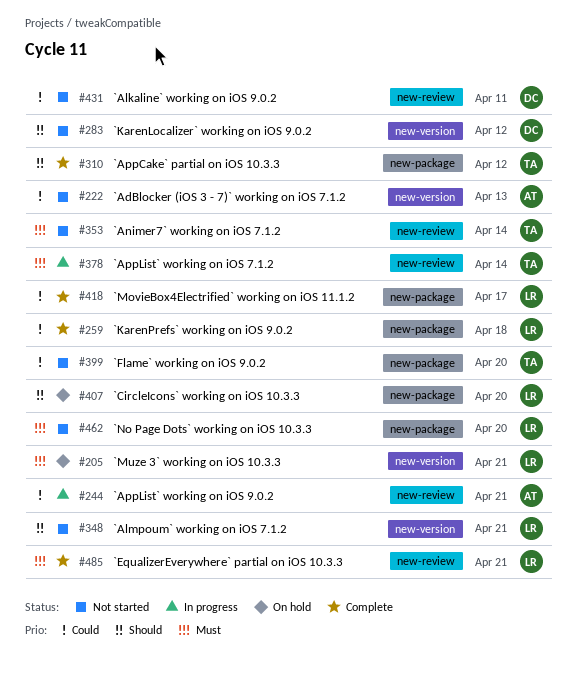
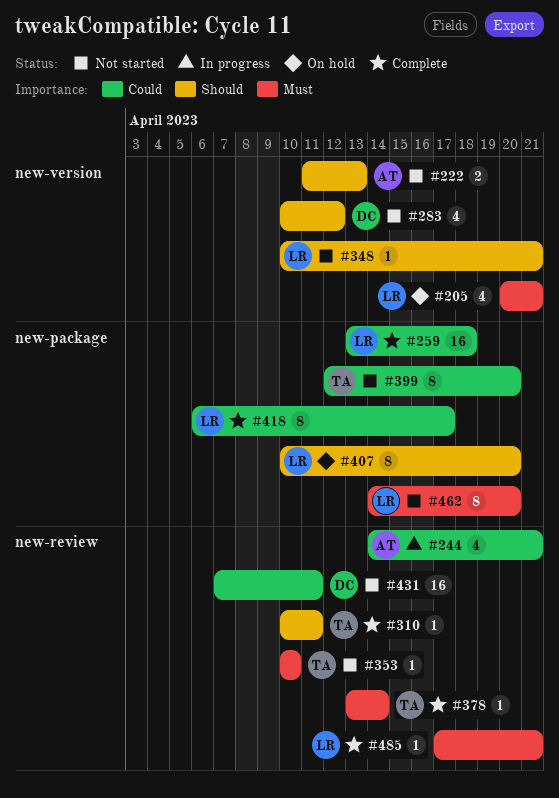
#222, priority: Could -> Should
#310, label: new-package -> new-review
#310, due: Apr 12 -> Apr 11
#353, due: Apr 14 -> Apr 10
#378, status: In progress -> Complete

